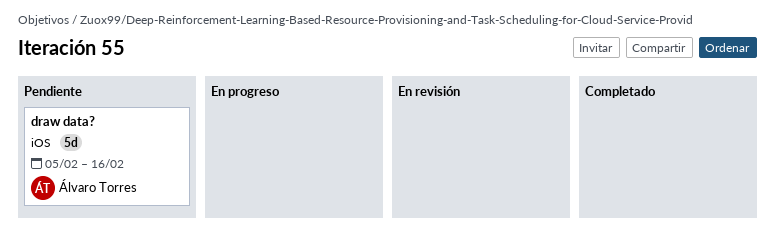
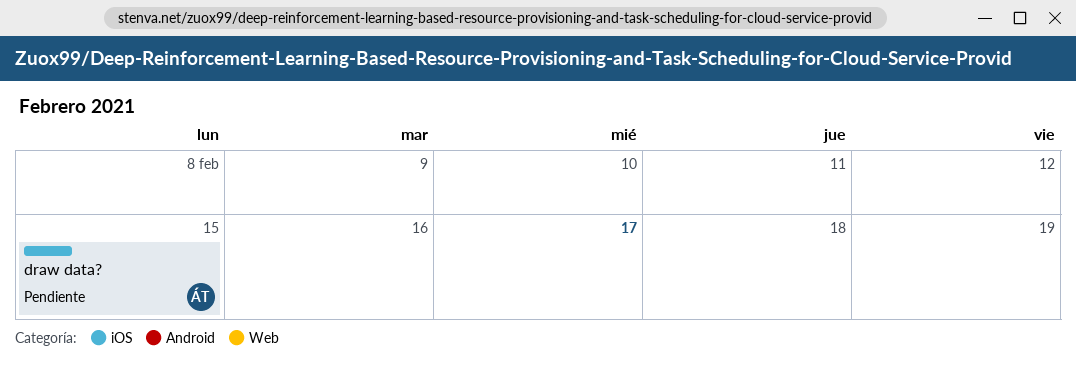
draw data?, due: Feb 16 -> Feb 15

